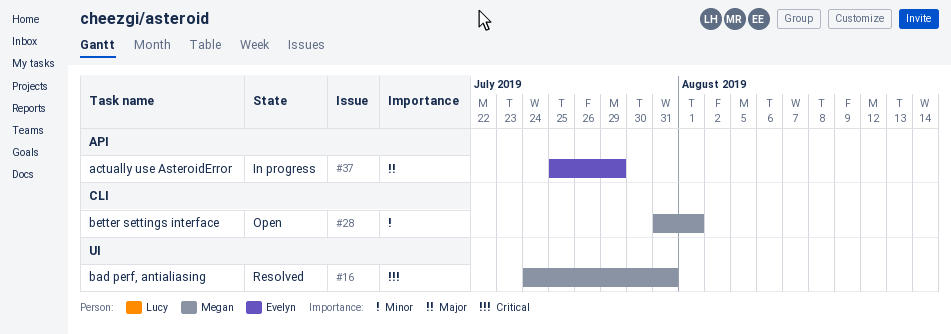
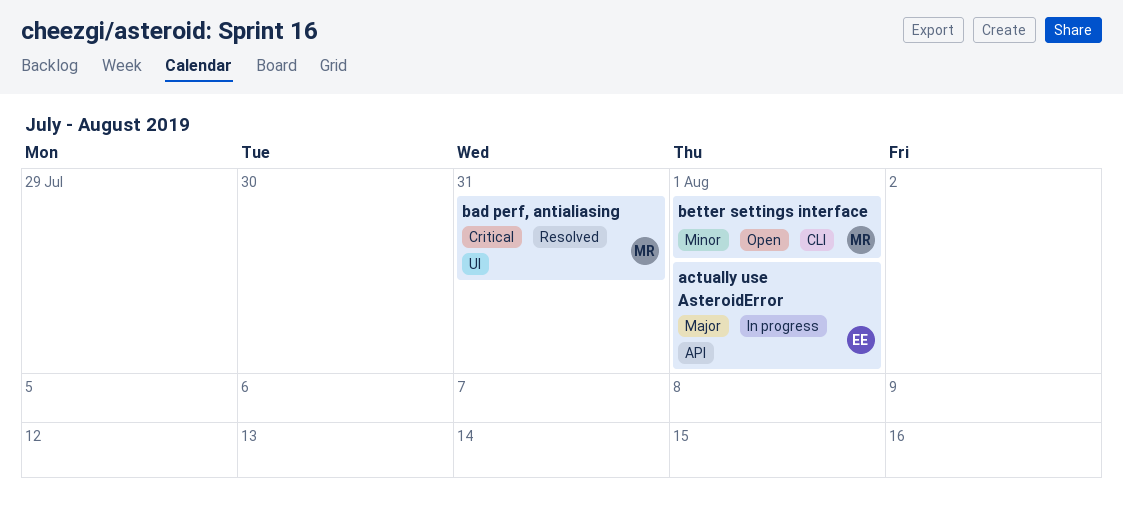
actually use AsteroidError, due: Jul 29 -> Aug 1

